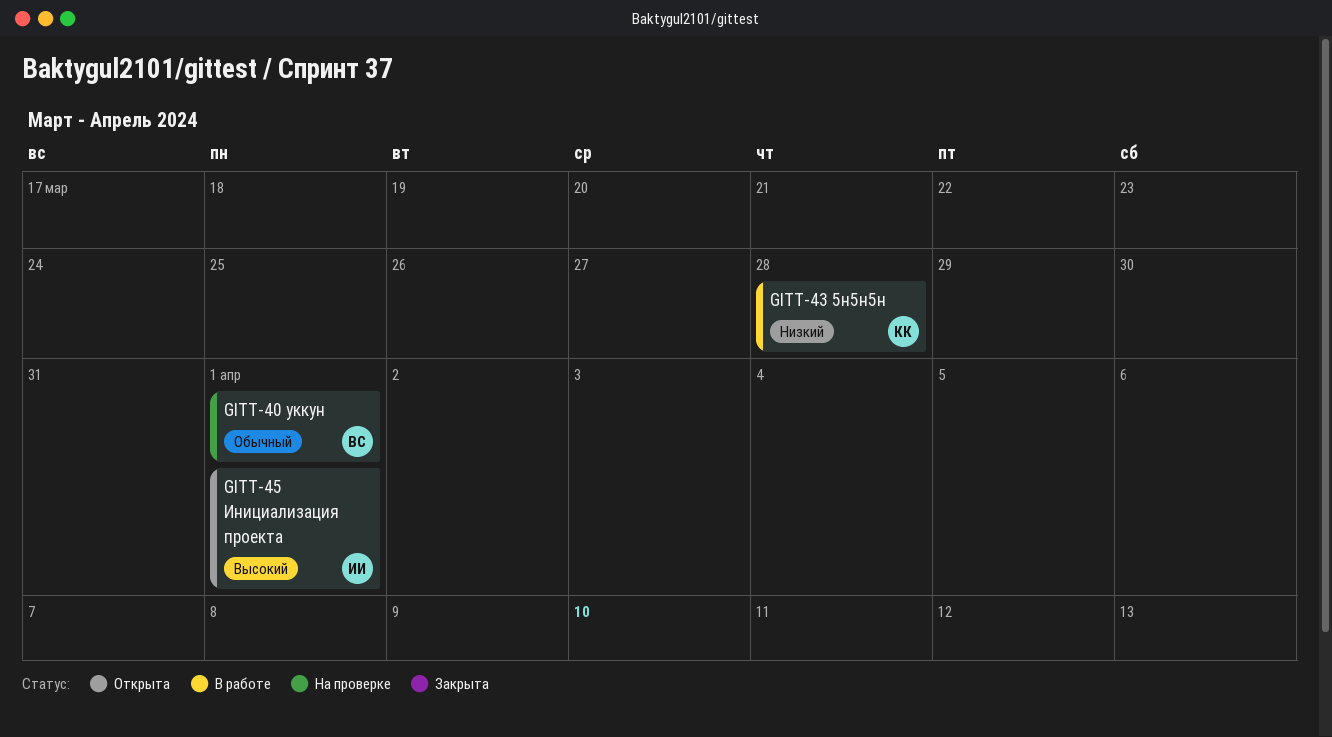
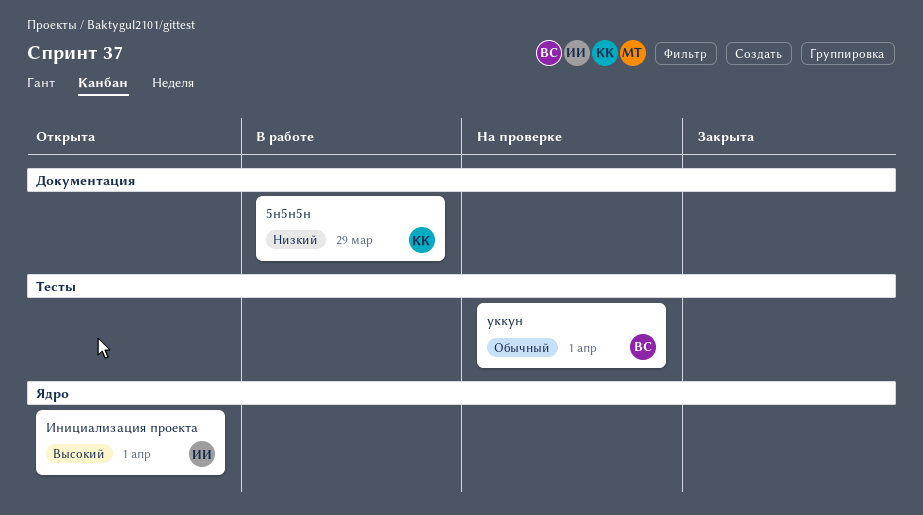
5н5н5н, due: Mar 28 -> Mar 29

